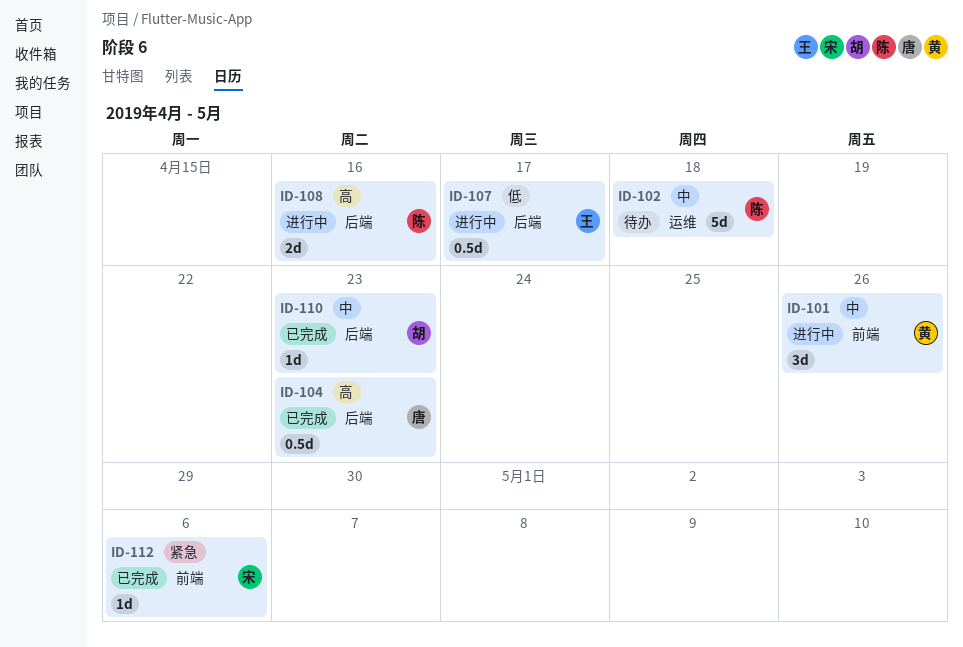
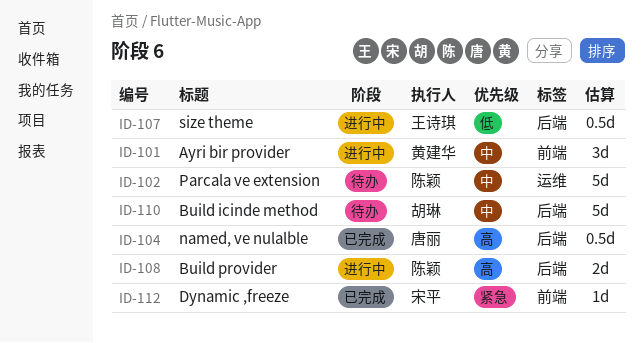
ID-110, status: 已完成 -> 待办
ID-110, estimate: 1d -> 5d

